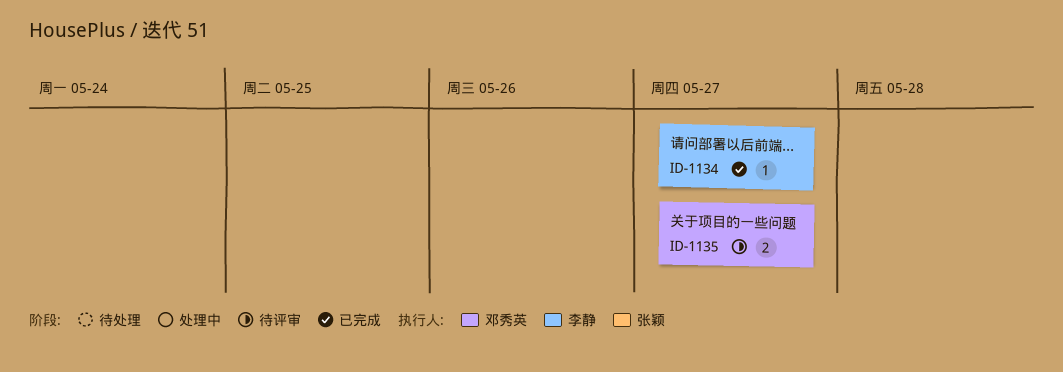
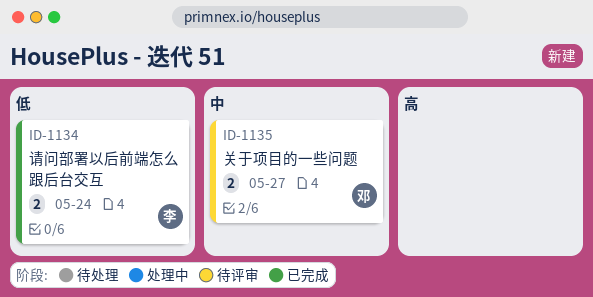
ID-1134, estimate: 1 -> 2
ID-1134, due: May 27 -> May 24

